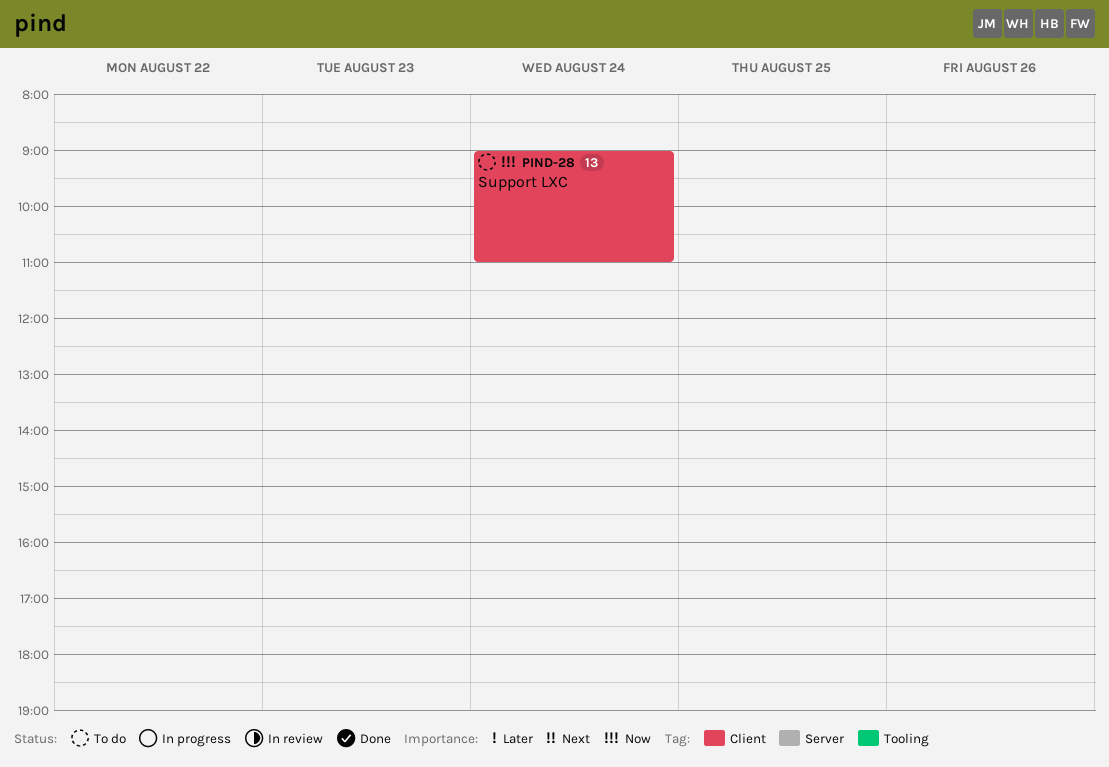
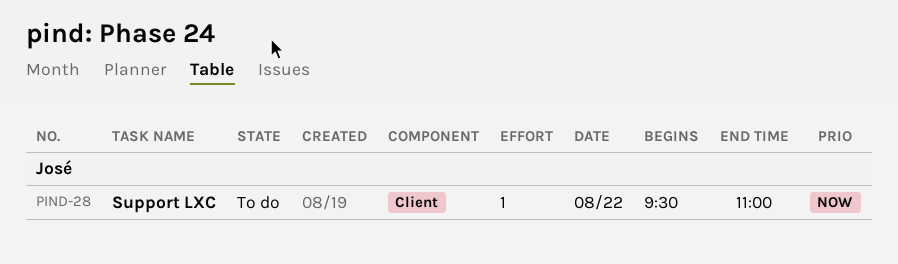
PIND-28, estimate: 13 -> 1
PIND-28, day: Aug 24 -> Aug 22
PIND-28, begins: 09:00 -> 09:30

